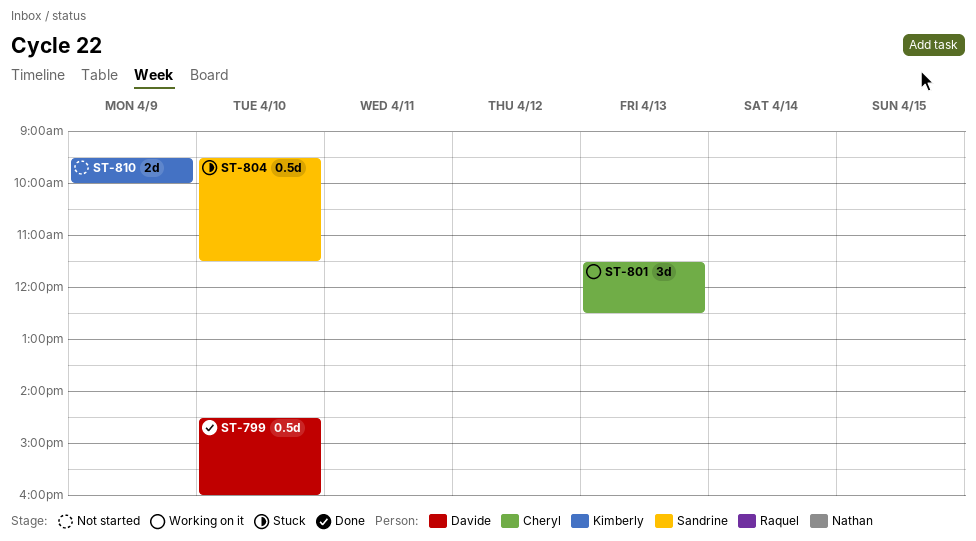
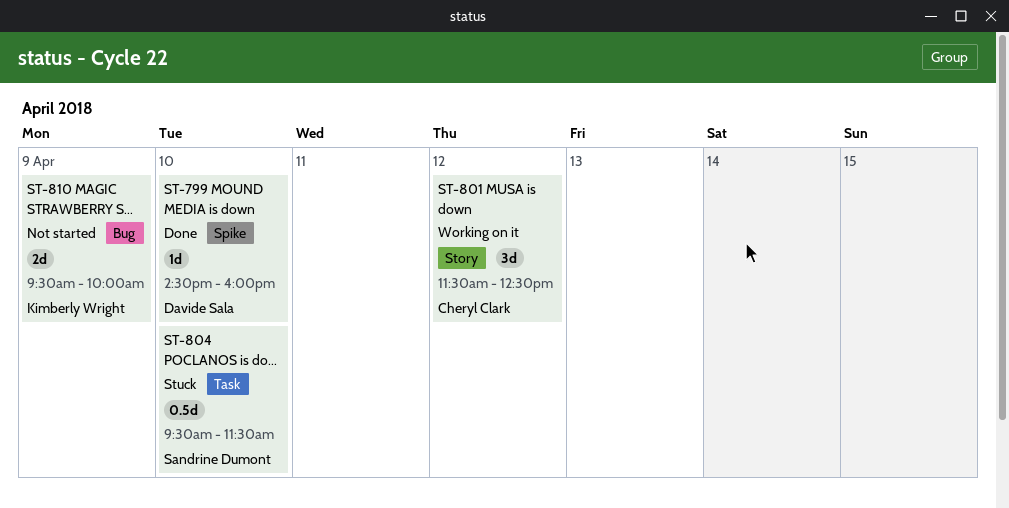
ST-799, estimate: 0.5d -> 1d
ST-801, day: Apr 13 -> Apr 12

